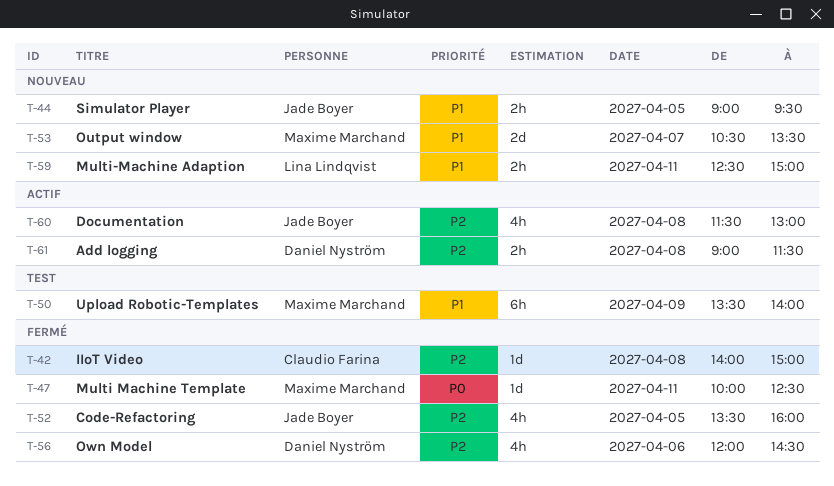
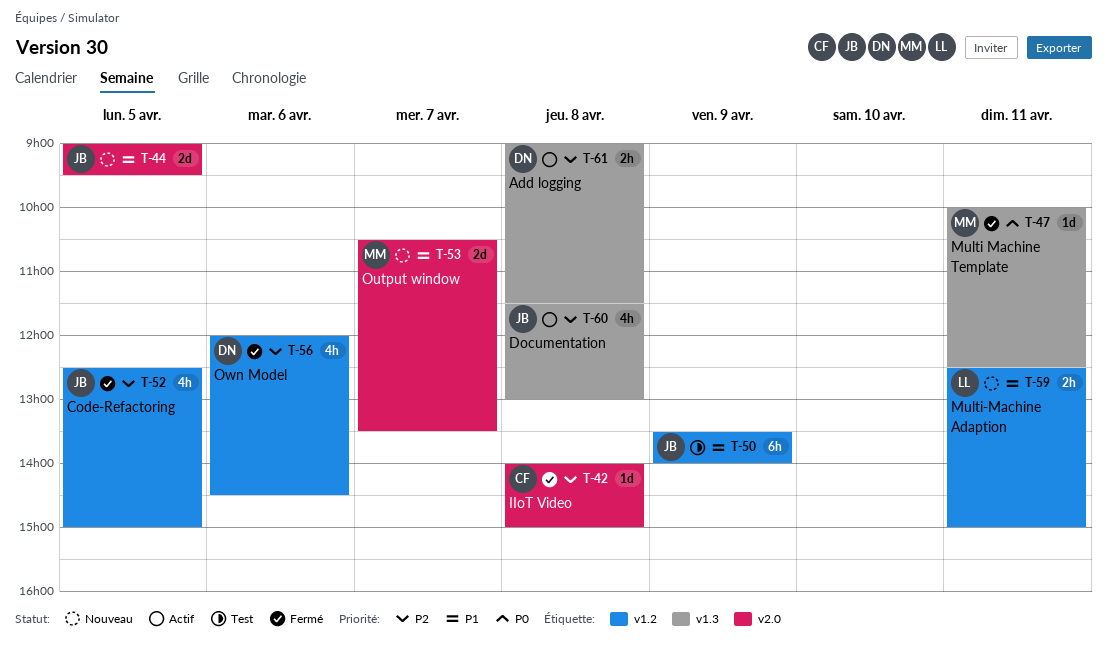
T-44, estimate: 2h -> 2d
T-50, owner: Maxime Marchand -> Jade Boyer
T-52, begins: 13:30 -> 12:30
T-52, ends: 16:00 -> 15:00

